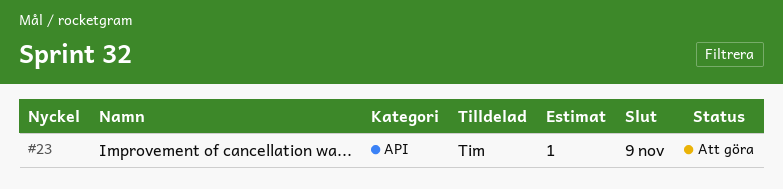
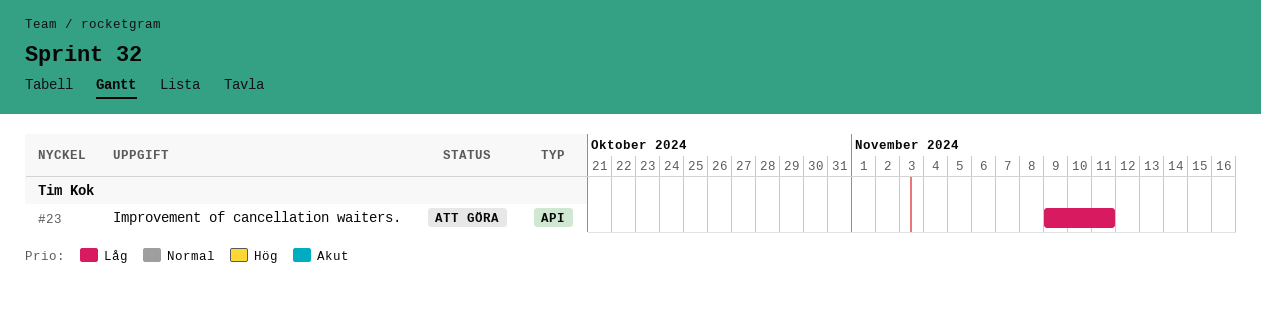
#23, due: Nov 9 -> Nov 11

